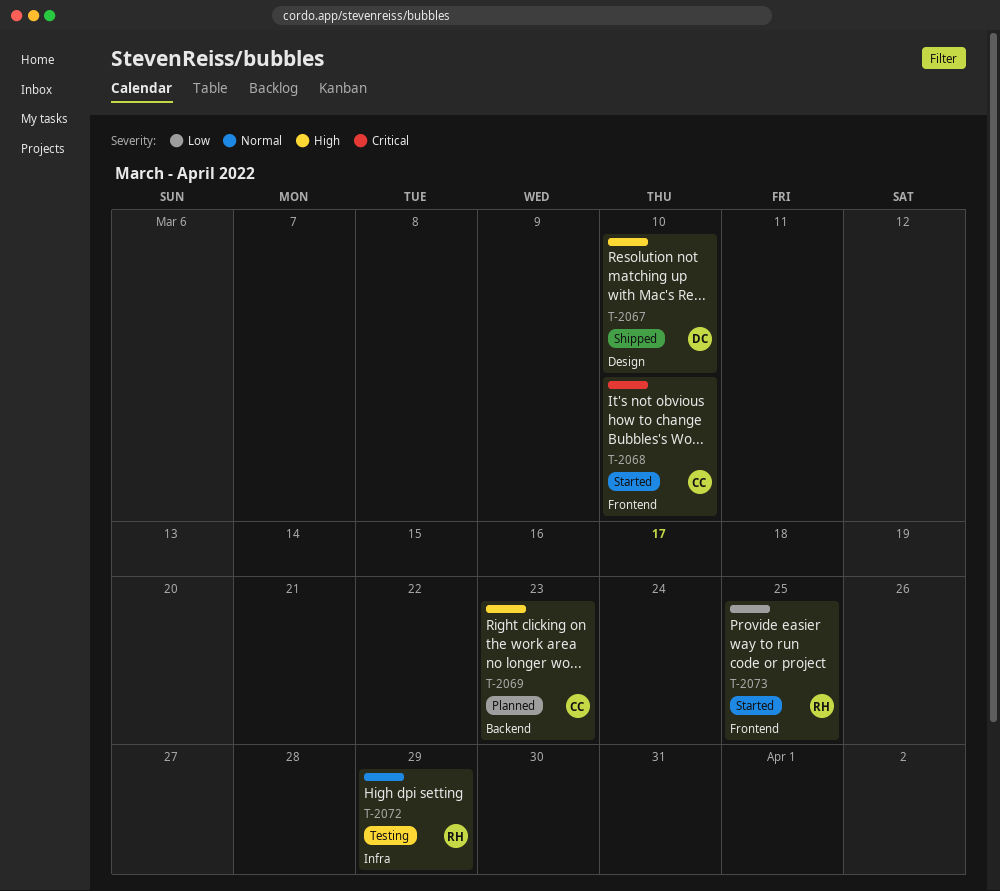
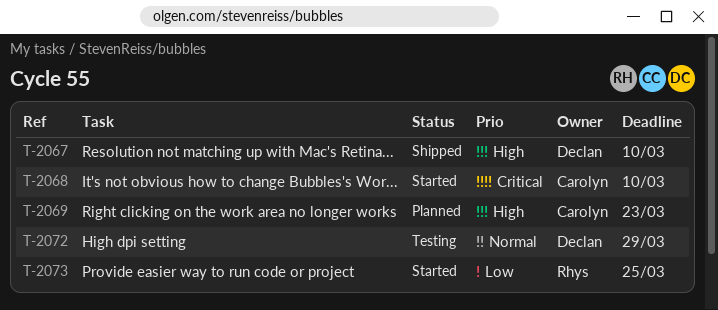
T-2072, owner: Rhys -> Declan

